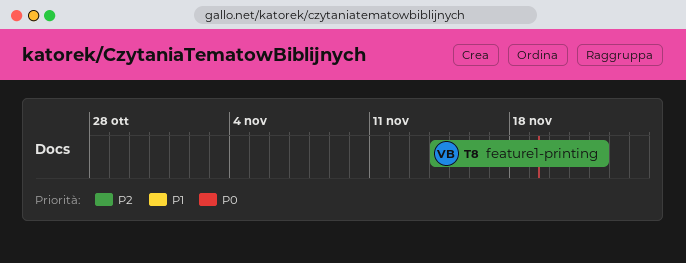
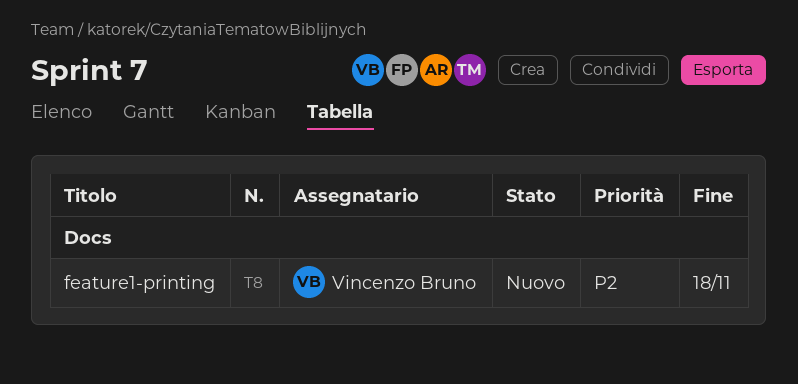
T8, due: Nov 22 -> Nov 18

